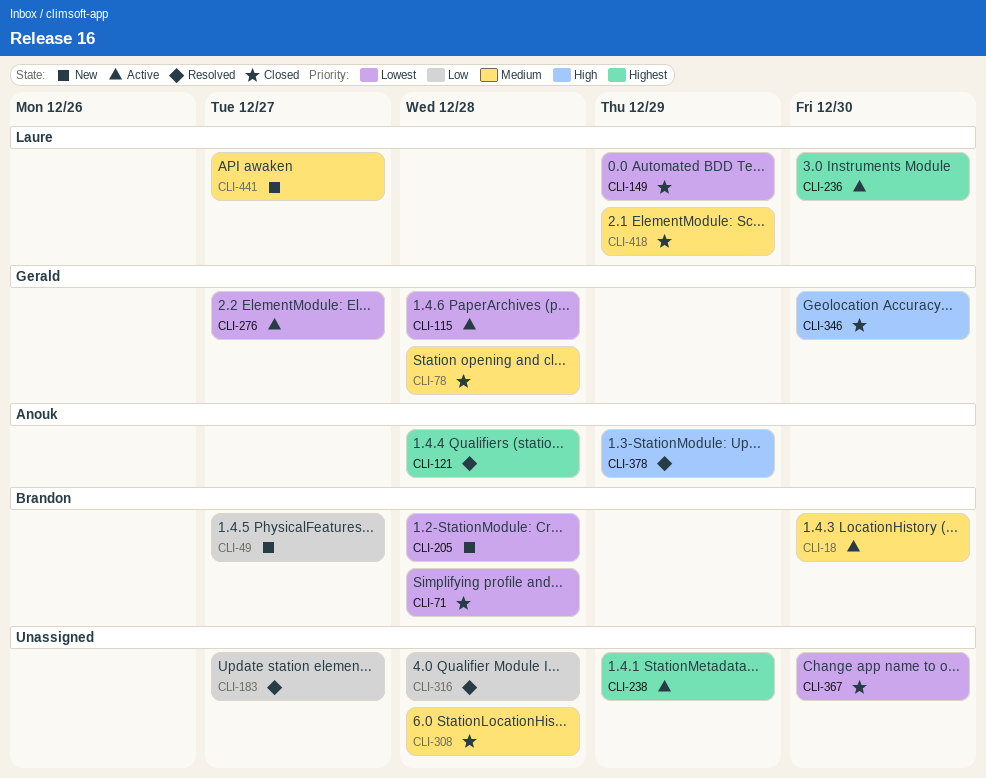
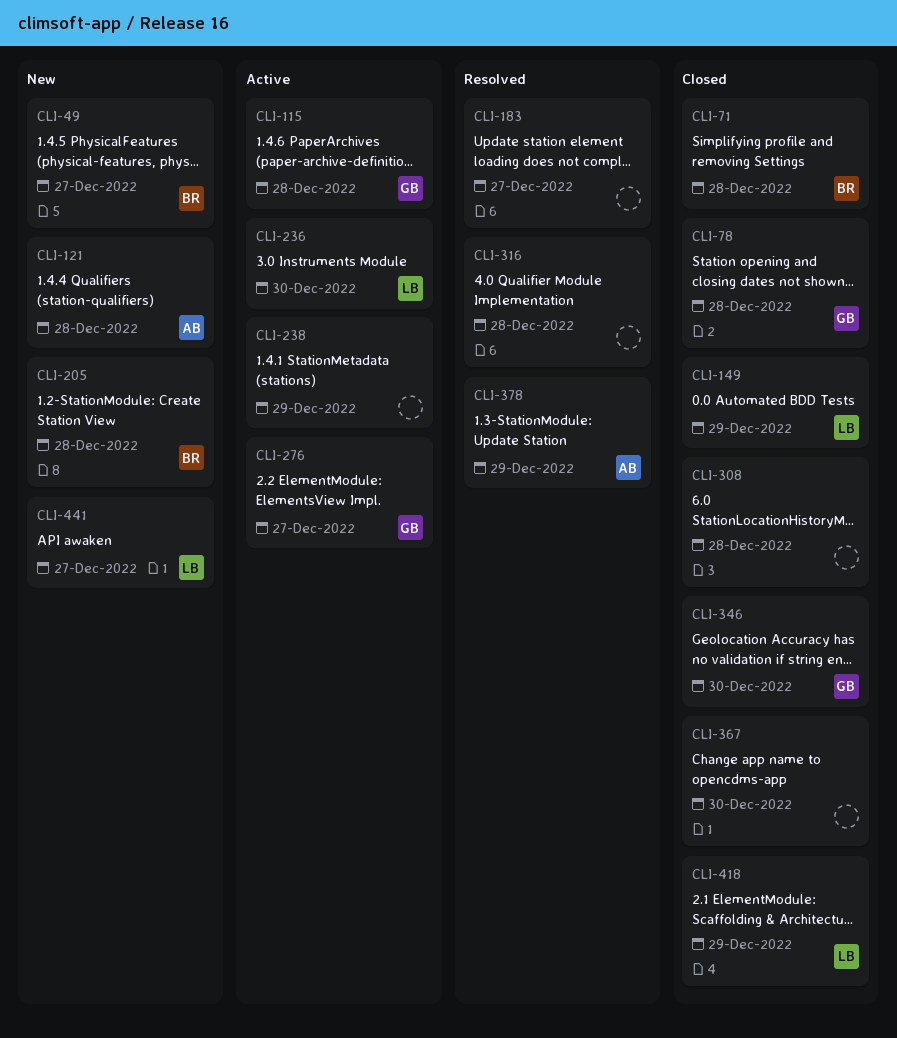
CLI-18: present -> none
CLI-121, status: Resolved -> New

